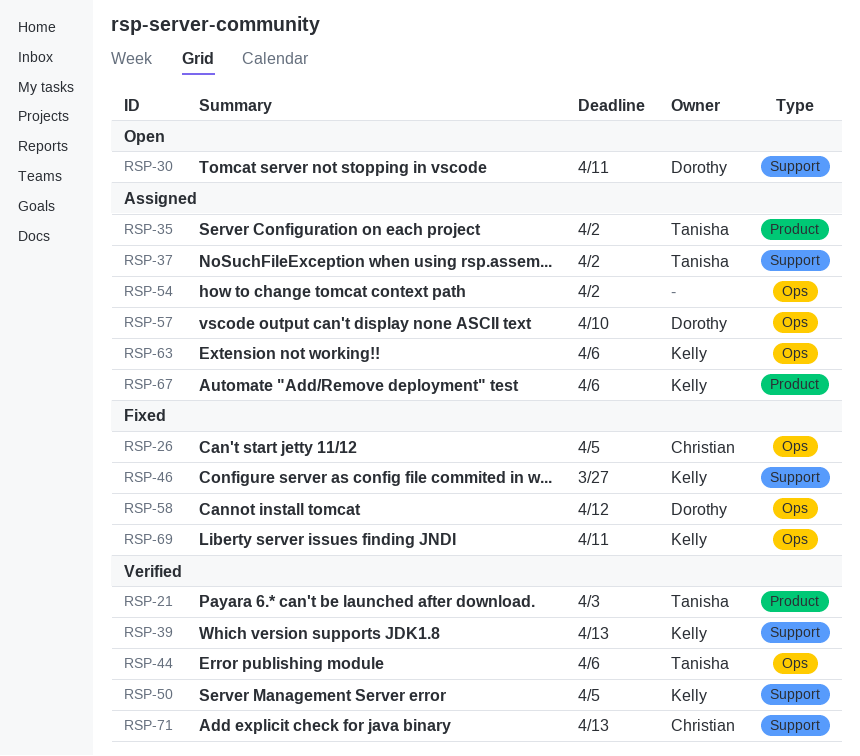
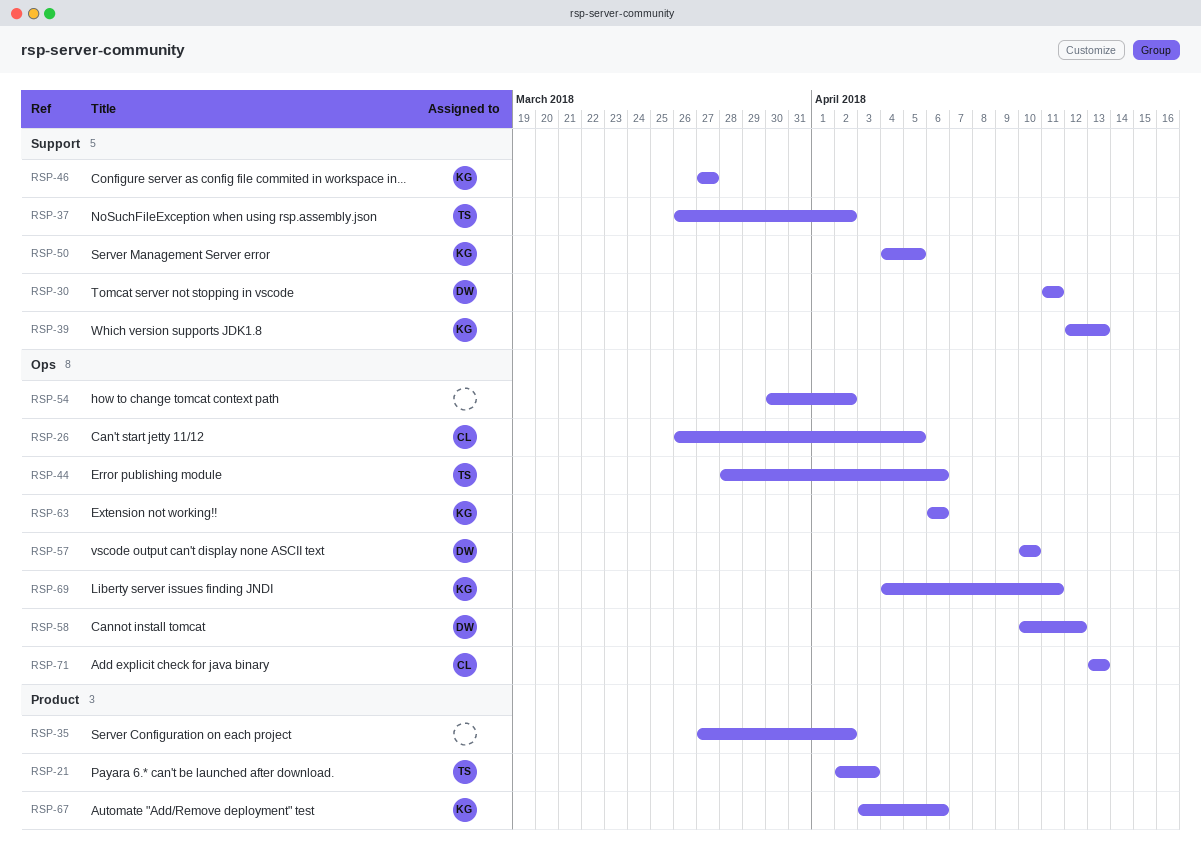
RSP-35, owner: Tanisha -> none
RSP-71, label: Support -> Ops

